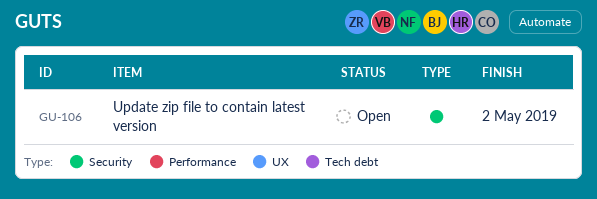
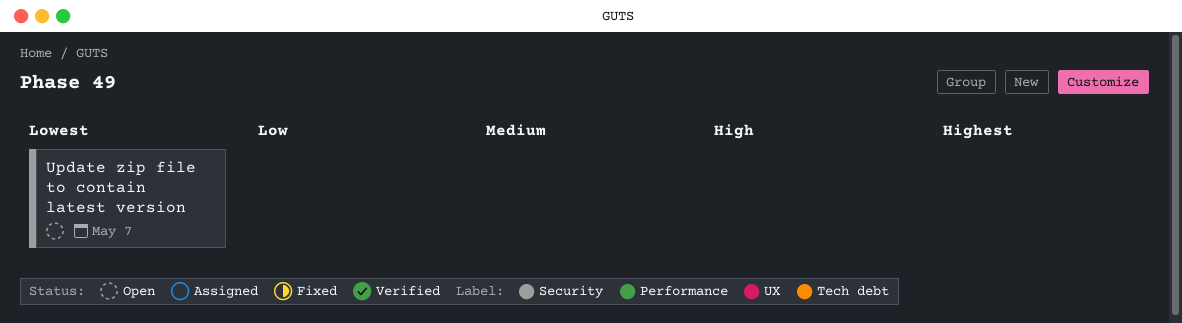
Update zip file to contain latest version, due: May 2 -> May 7

